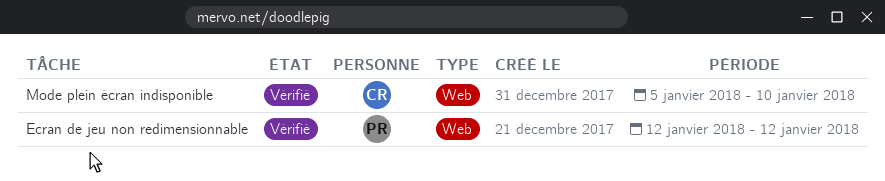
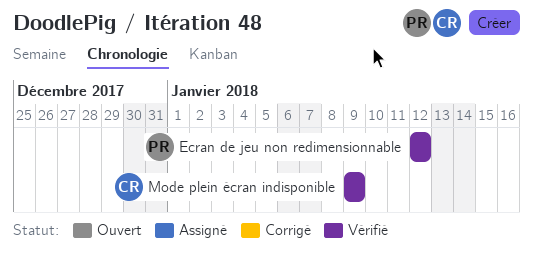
Mode plein écran indisponible, start: Jan 5 -> Jan 9
Mode plein écran indisponible, due: Jan 10 -> Jan 9

